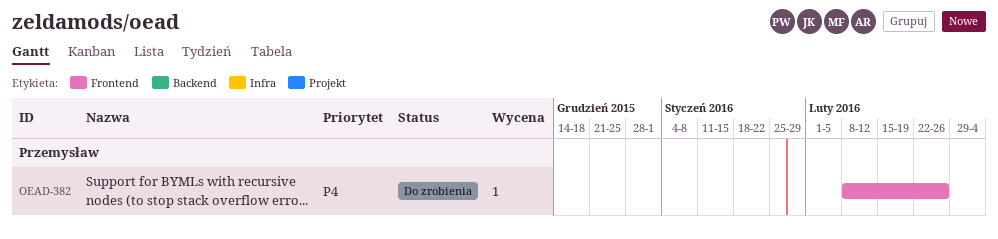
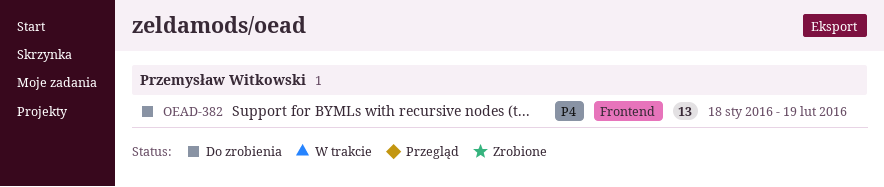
OEAD-382, estimate: 1 -> 13
OEAD-382, start: Feb 8 -> Jan 18
OEAD-382, due: Feb 26 -> Feb 19

